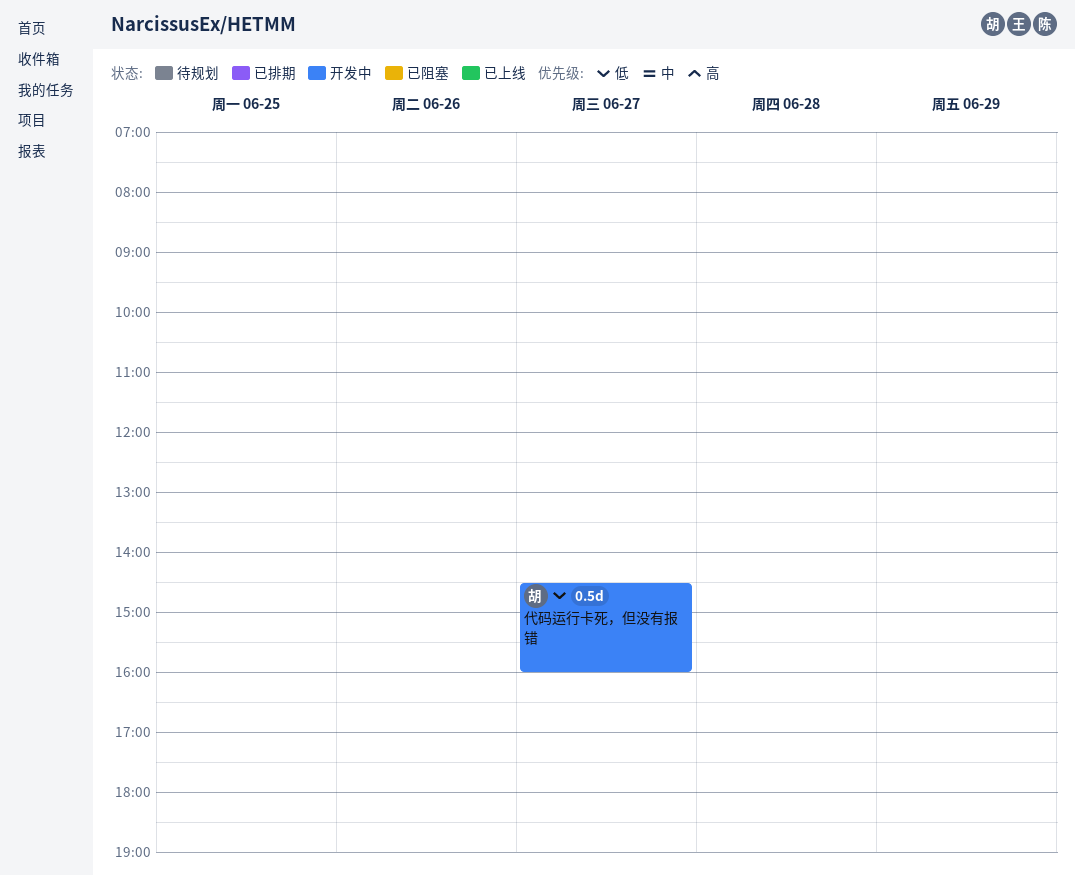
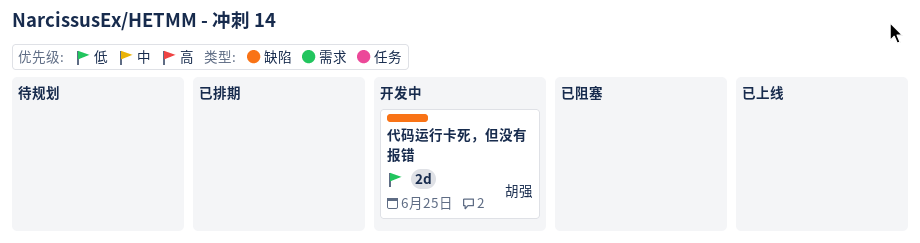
代码运行卡死，但没有报错, estimate: 0.5d -> 2d
代码运行卡死，但没有报错, day: Jun 27 -> Jun 25

